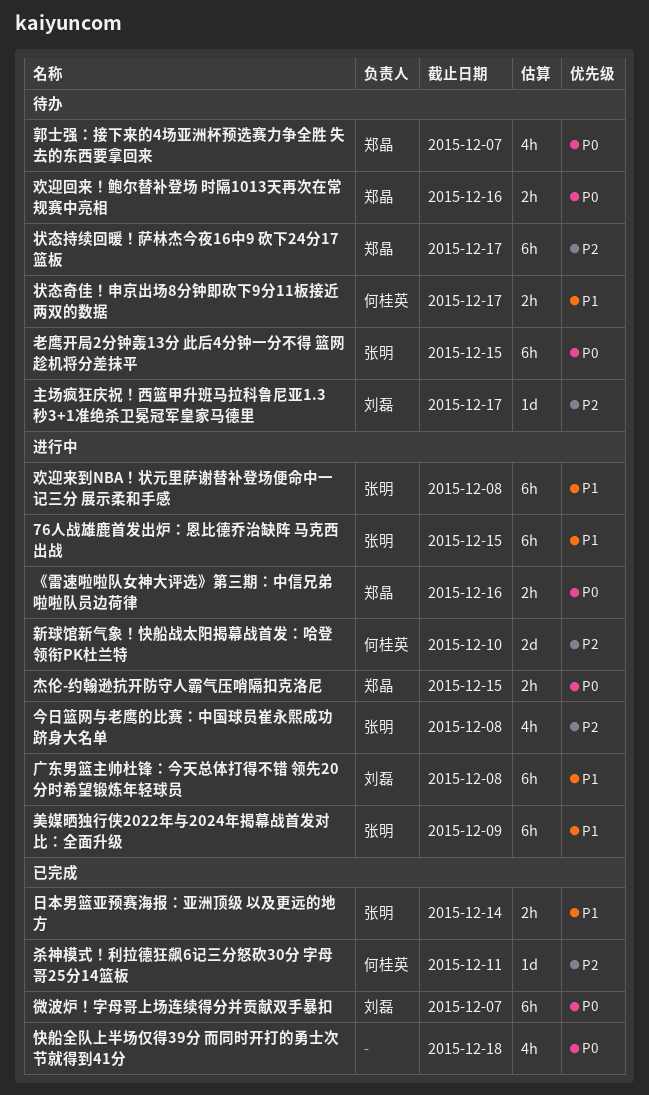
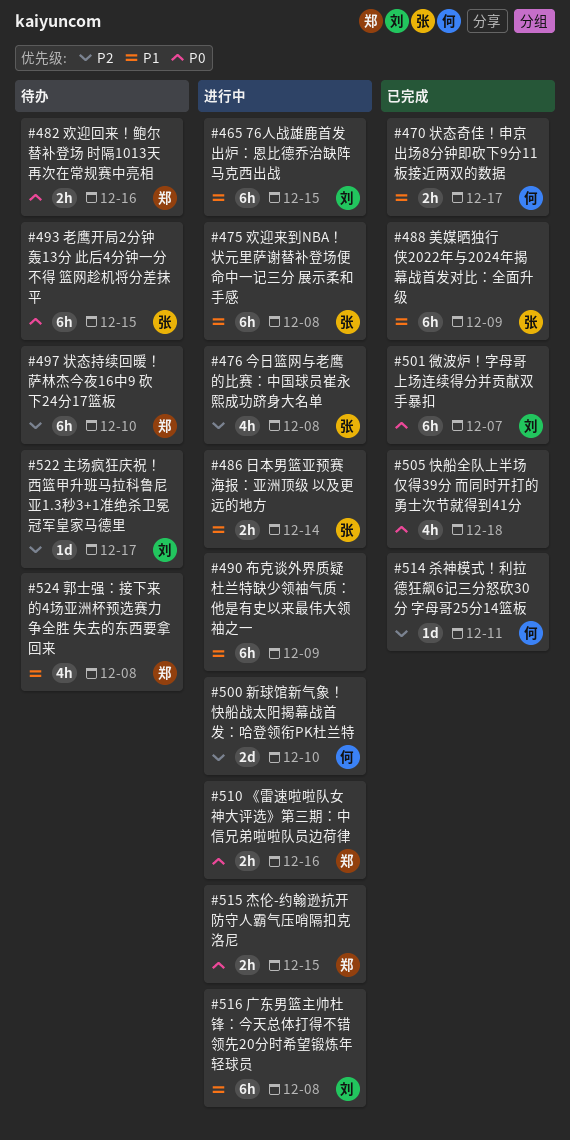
76人战雄鹿首发出炉：恩比德乔治缺阵 马克西出战, owner: 张明 -> 刘磊
布克谈外界质疑杜兰特缺少领袖气质：他是有史以来最伟大领袖之一: none -> present
日本男篮亚预赛海报：亚洲顶级 以及更远的地方, status: 已完成 -> 进行中
状态奇佳！申京出场8分钟即砍下9分11板接近两双的数据, status: 待办 -> 已完成
状态持续回暖！萨林杰今夜16中9 砍下24分17篮板, due: Dec 17 -> Dec 10
美媒晒独行侠2022年与2024年揭幕战首发对比：全面升级, status: 进行中 -> 已完成
郭士强：接下来的4场亚洲杯预选赛力争全胜 失去的东西要拿回来, priority: P0 -> P1
郭士强：接下来的4场亚洲杯预选赛力争全胜 失去的东西要拿回来, due: Dec 7 -> Dec 8

